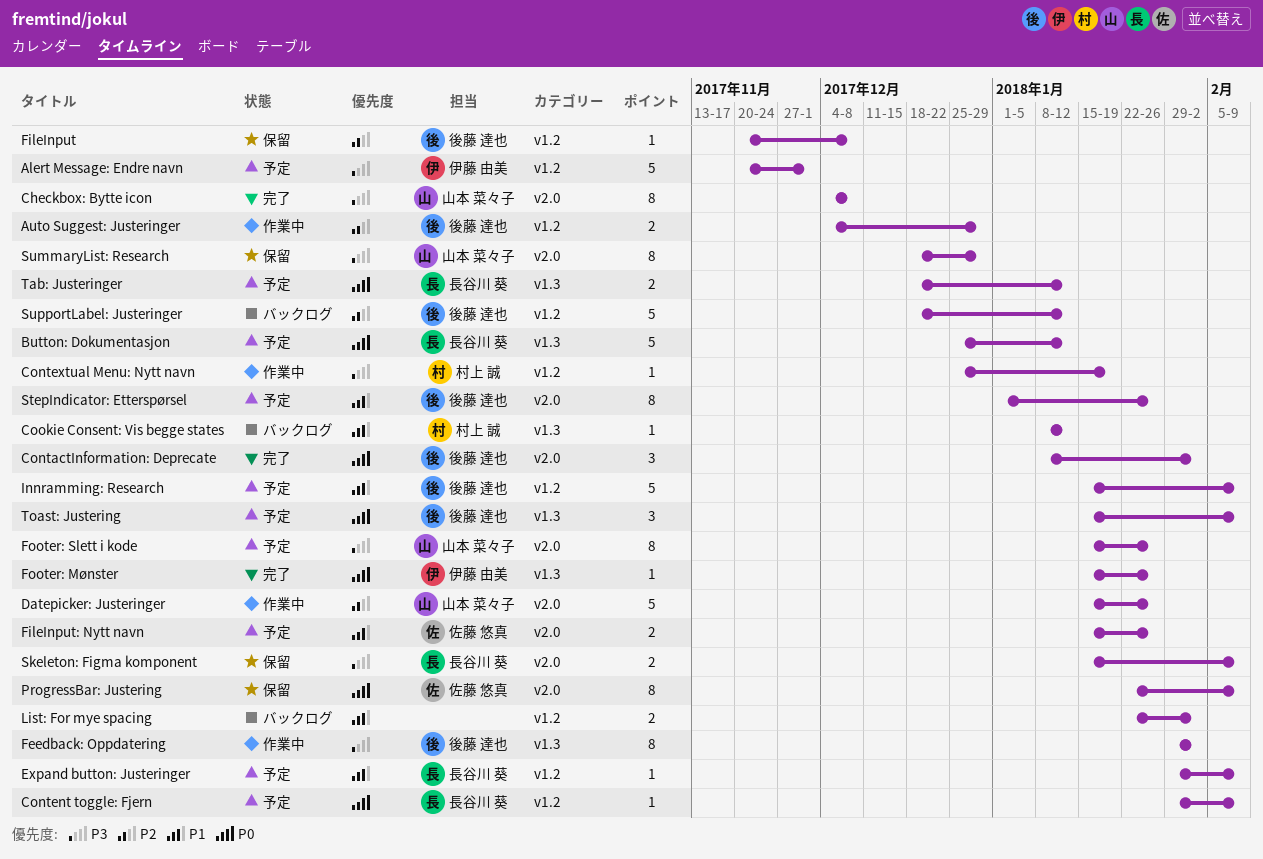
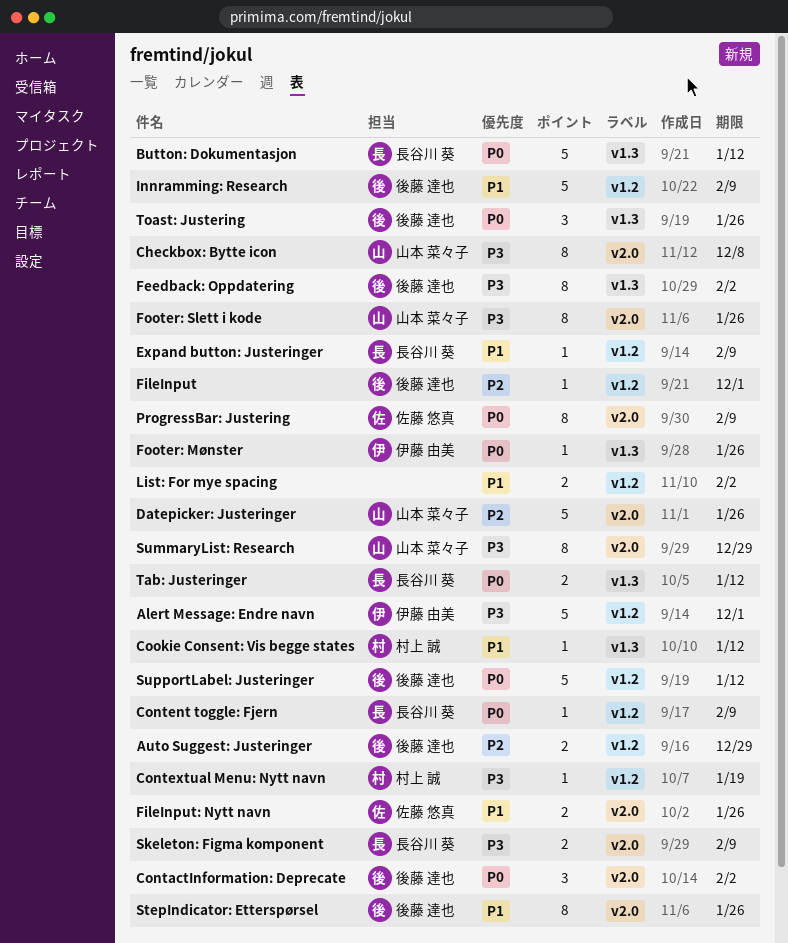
FileInput, due: Dec 8 -> Dec 1
SupportLabel: Justeringer, priority: P2 -> P0
Toast: Justering, due: Feb 9 -> Jan 26

